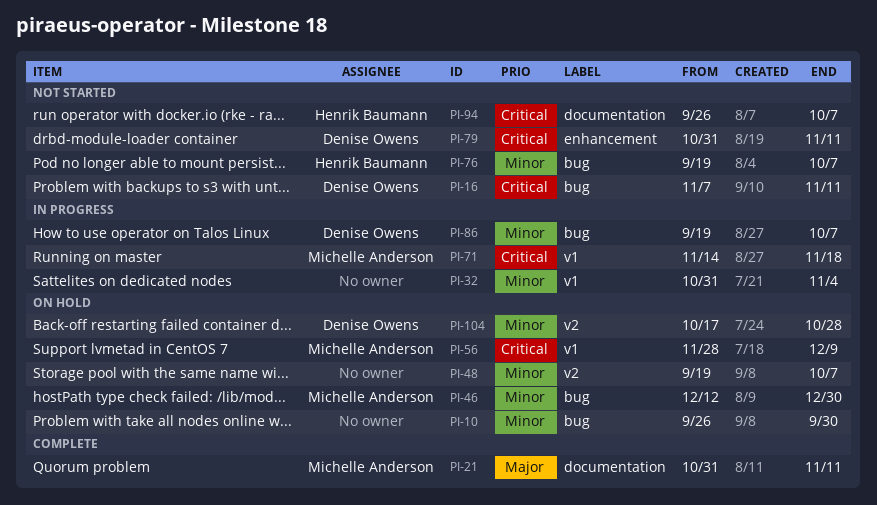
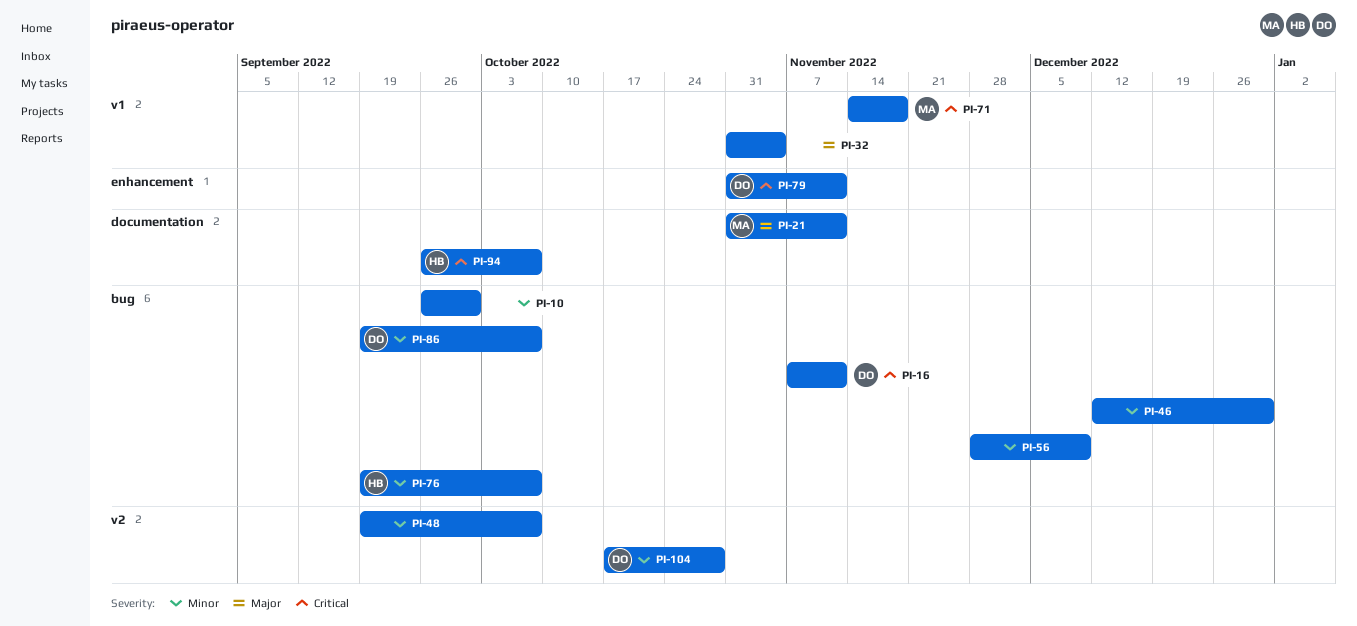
PI-32, priority: Minor -> Major
PI-46, owner: Michelle Anderson -> none
PI-56, owner: Michelle Anderson -> none
PI-56, priority: Critical -> Minor
PI-56, label: v1 -> bug

